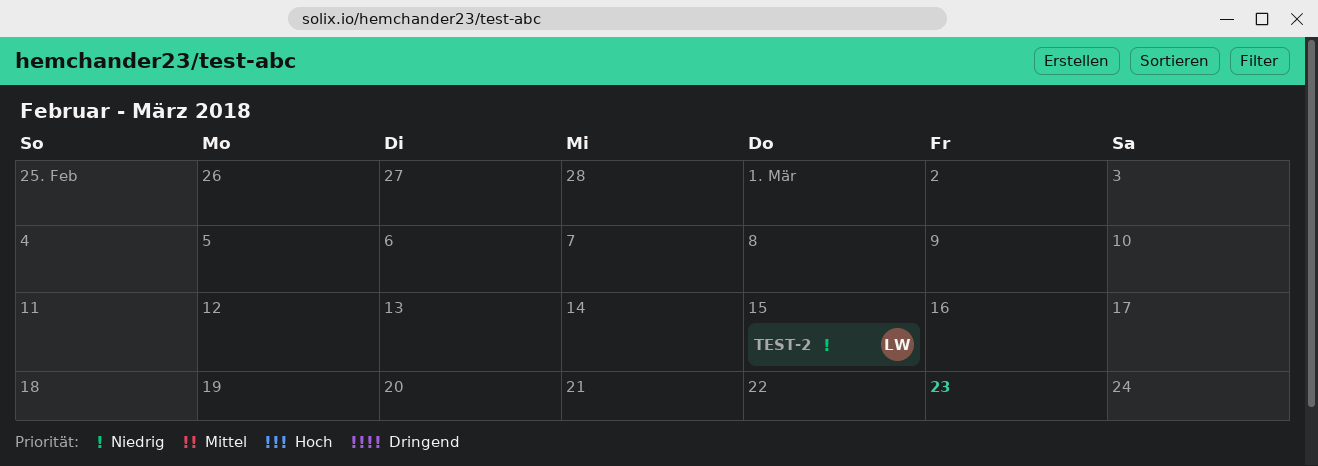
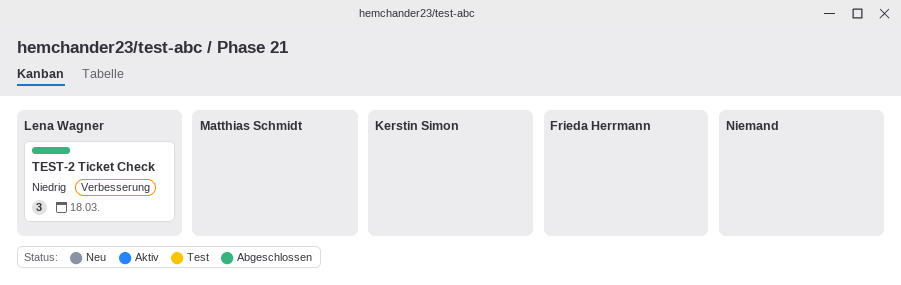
TEST-2, due: Mar 15 -> Mar 18

